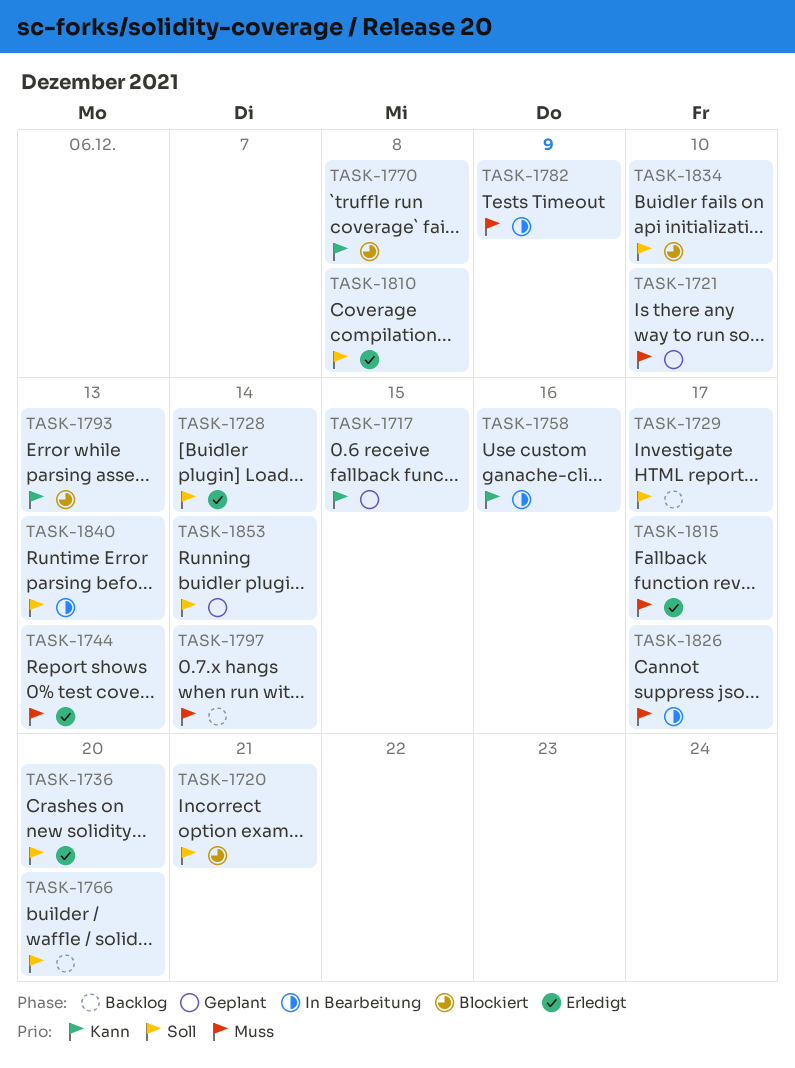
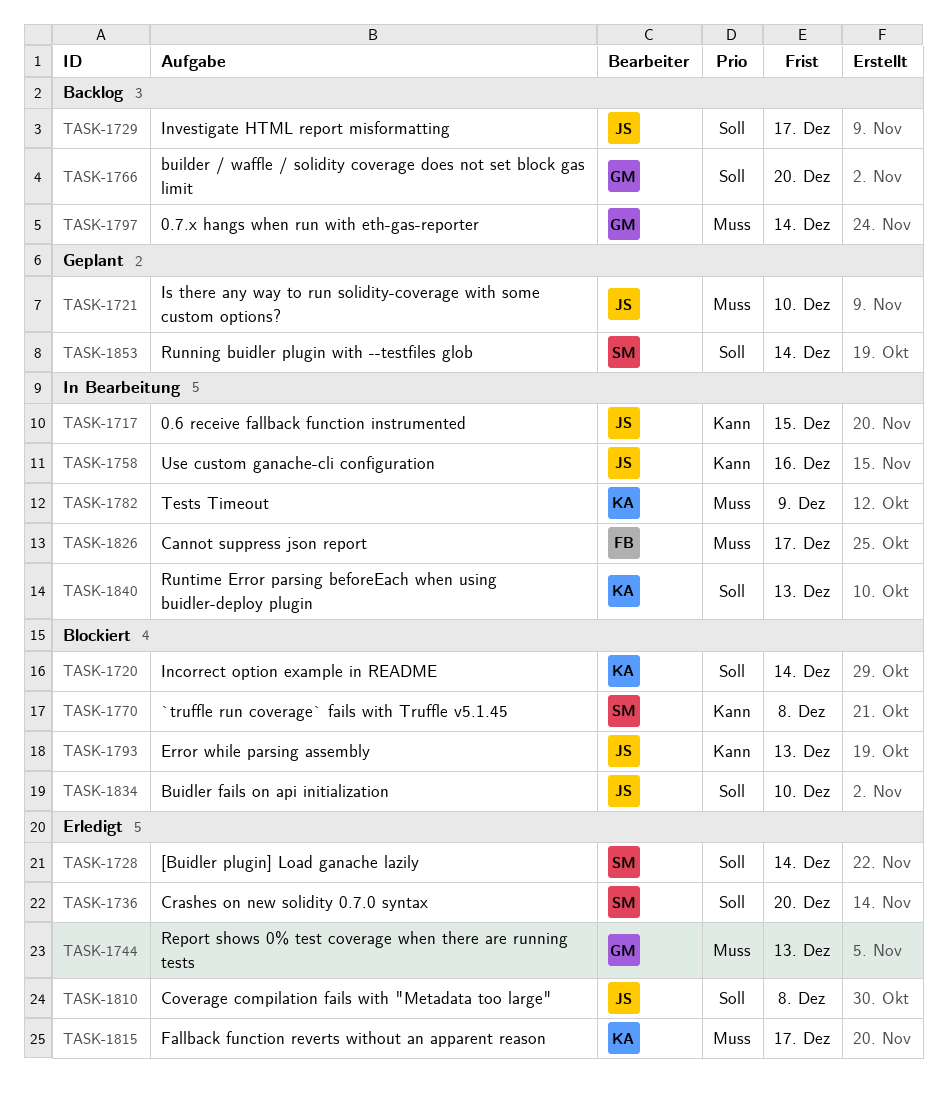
TASK-1717, status: Geplant -> In Bearbeitung
TASK-1720, due: Dec 21 -> Dec 14

